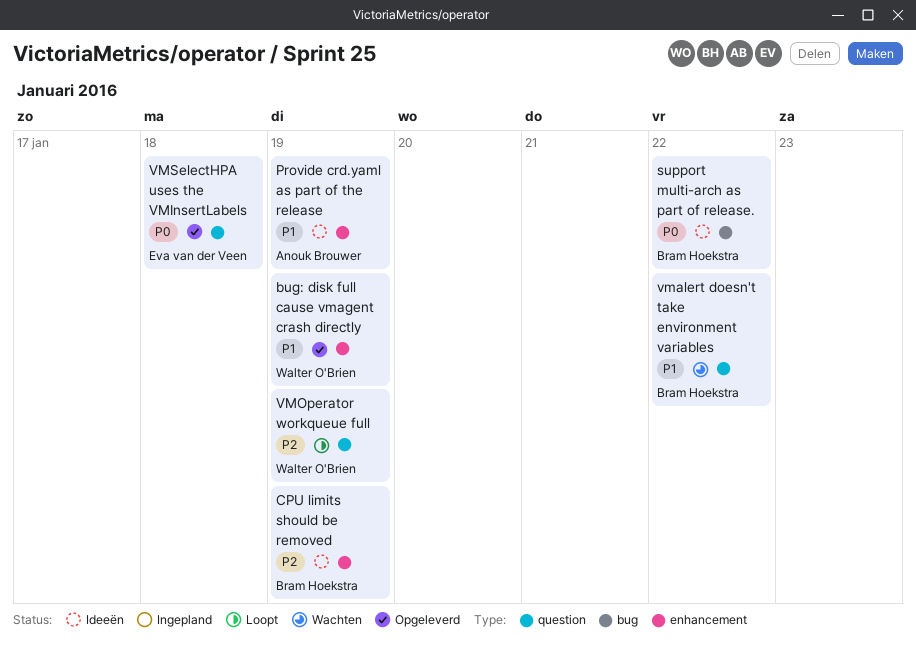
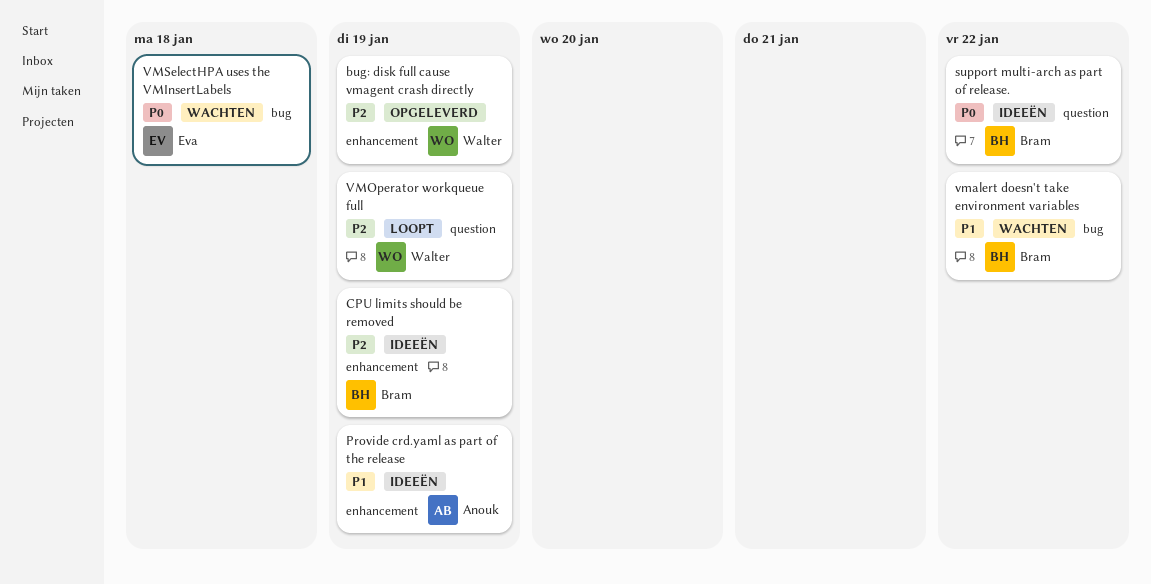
bug: disk full cause vmagent crash directly, priority: P1 -> P2
support multi-arch as part of release., label: bug -> question
vmalert doesn't take environment variables, label: question -> bug
VMSelectHPA uses the VMInsertLabels, status: Opgeleverd -> Wachten
VMSelectHPA uses the VMInsertLabels, label: question -> bug

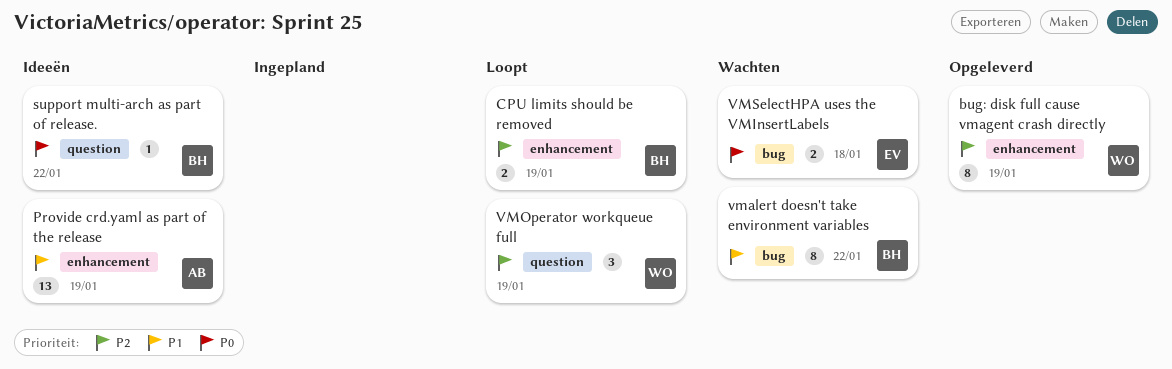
CPU limits should be removed, status: Ideeën -> Loopt

